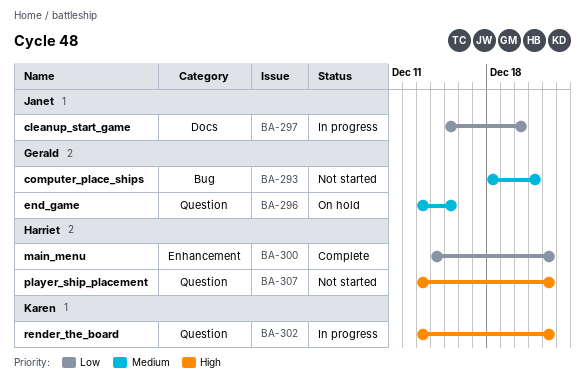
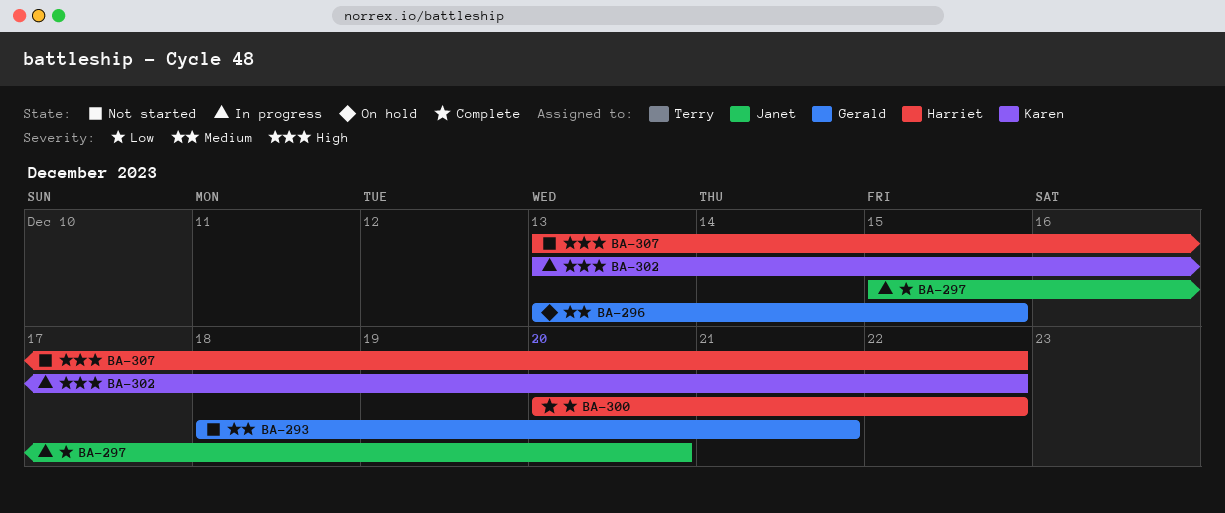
BA-300, start: Dec 14 -> Dec 20

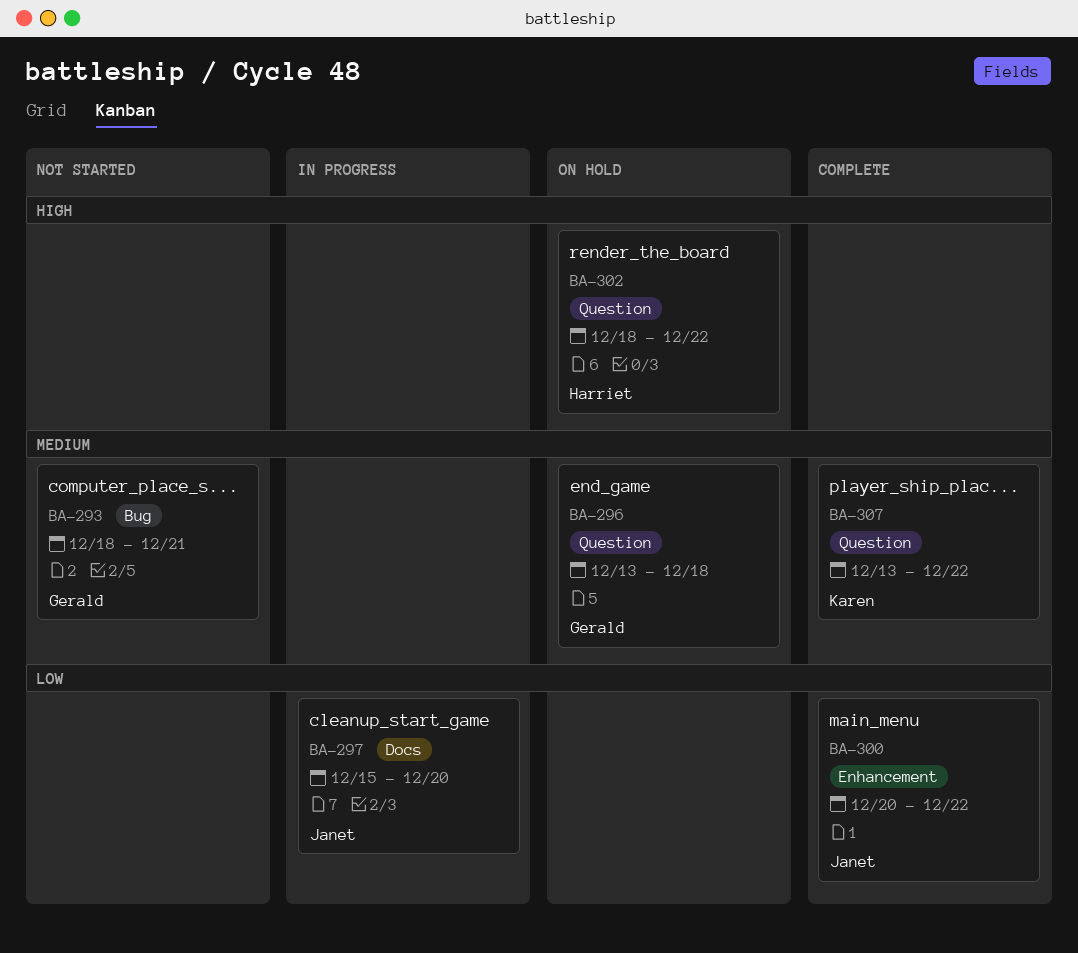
BA-296, due: Dec 15 -> Dec 18
BA-300, owner: Harriet -> Janet
BA-302, status: In progress -> On hold
BA-302, owner: Karen -> Harriet
BA-302, start: Dec 13 -> Dec 18
BA-307, status: Not started -> Complete
BA-307, owner: Harriet -> Karen
BA-307, priority: High -> Medium

